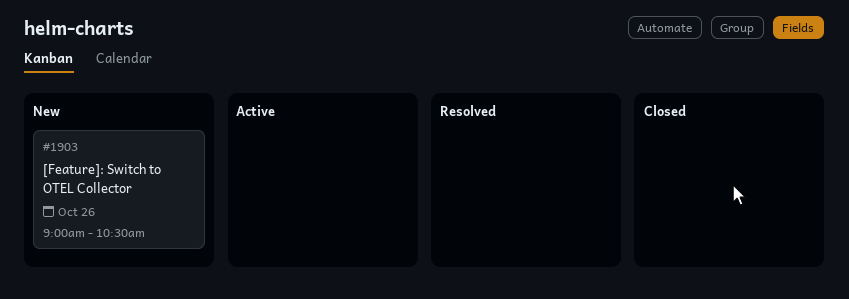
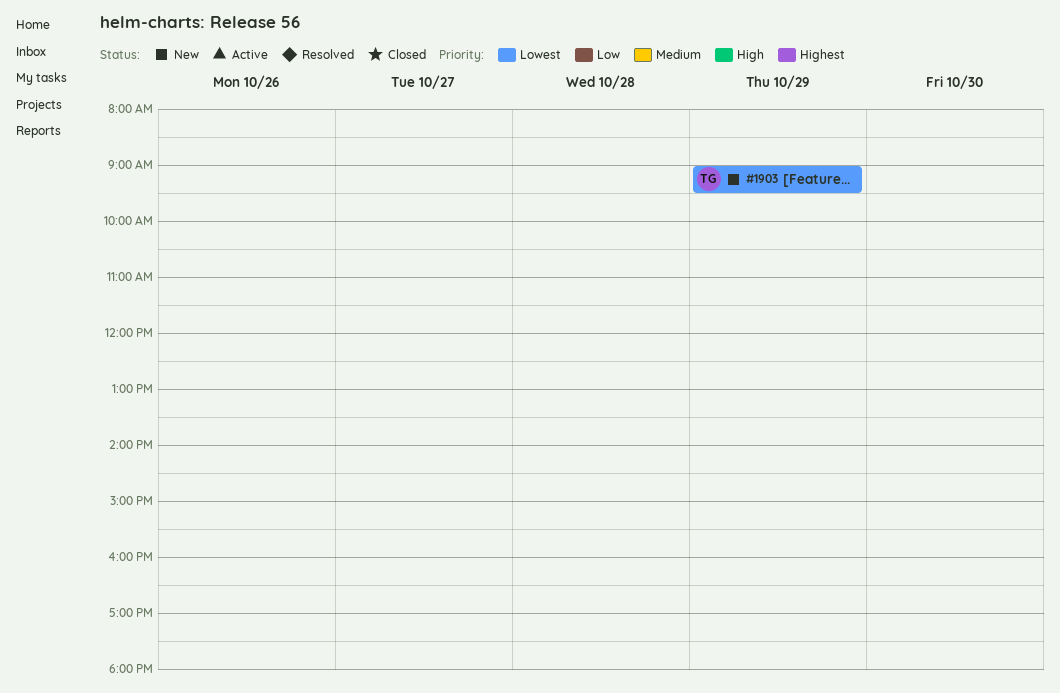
#1903, day: Oct 26 -> Oct 29
#1903, ends: 10:30 -> 09:30

